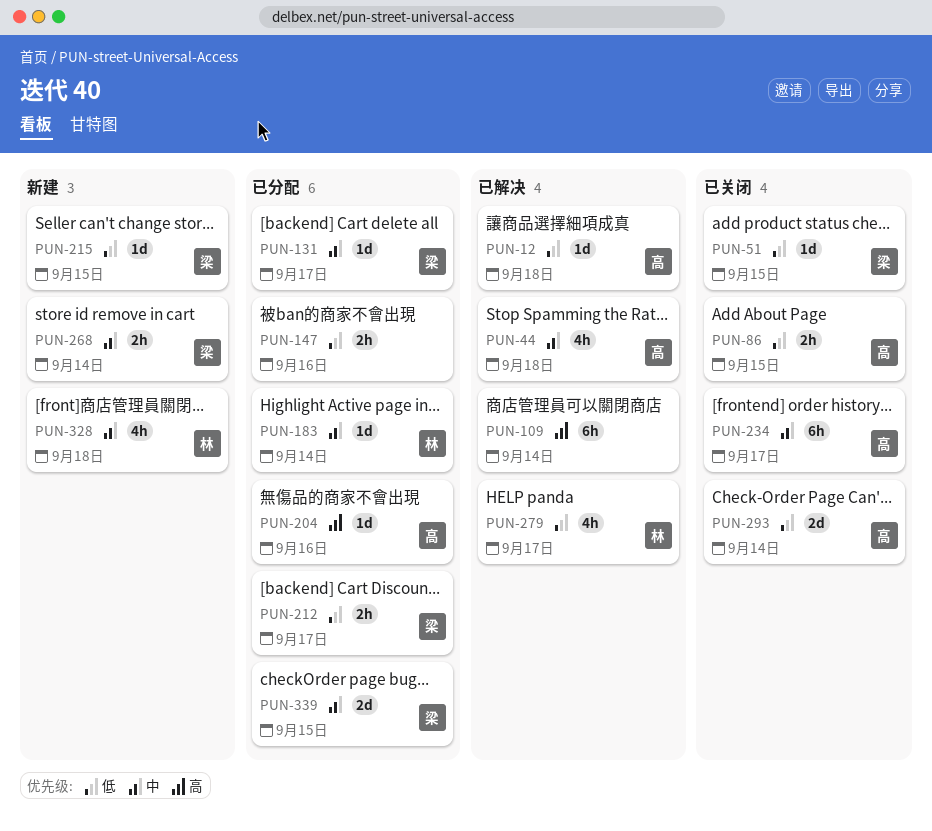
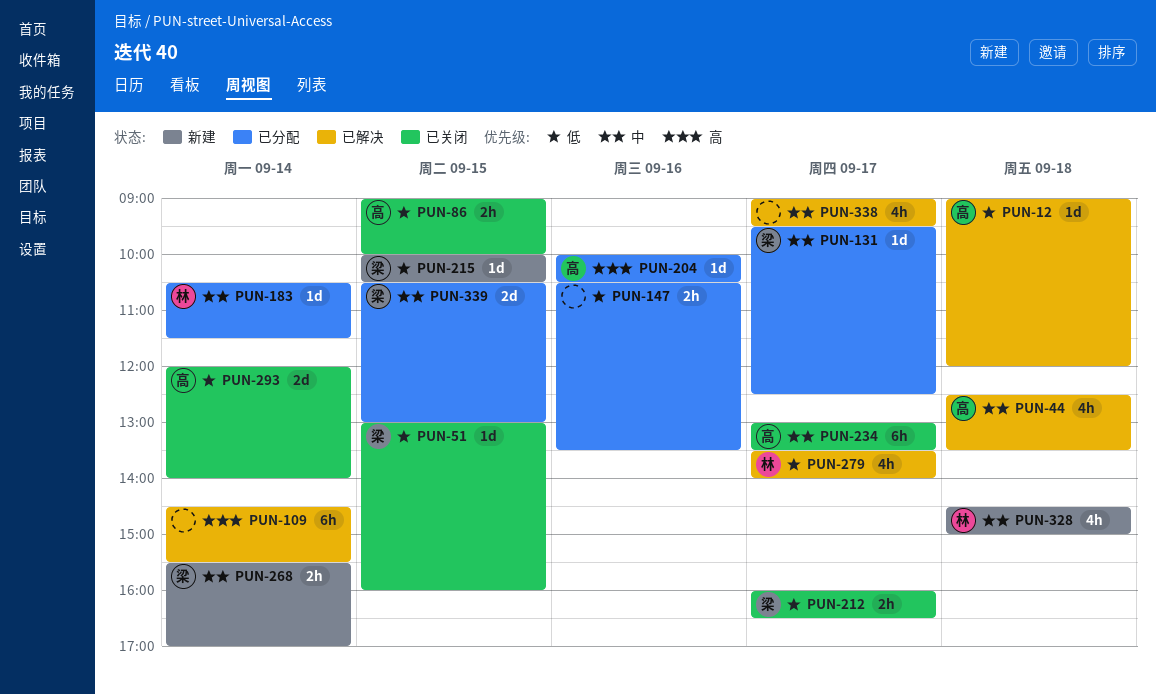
PUN-212, status: 已分配 -> 已关闭
PUN-338: none -> present

